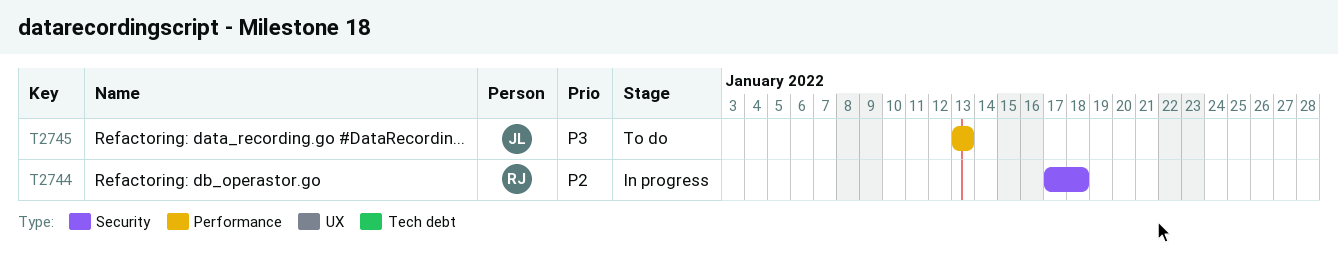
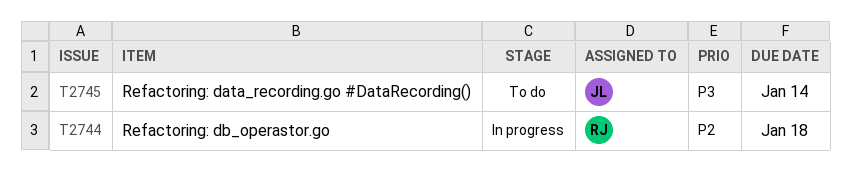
T2745, due: Jan 13 -> Jan 14

